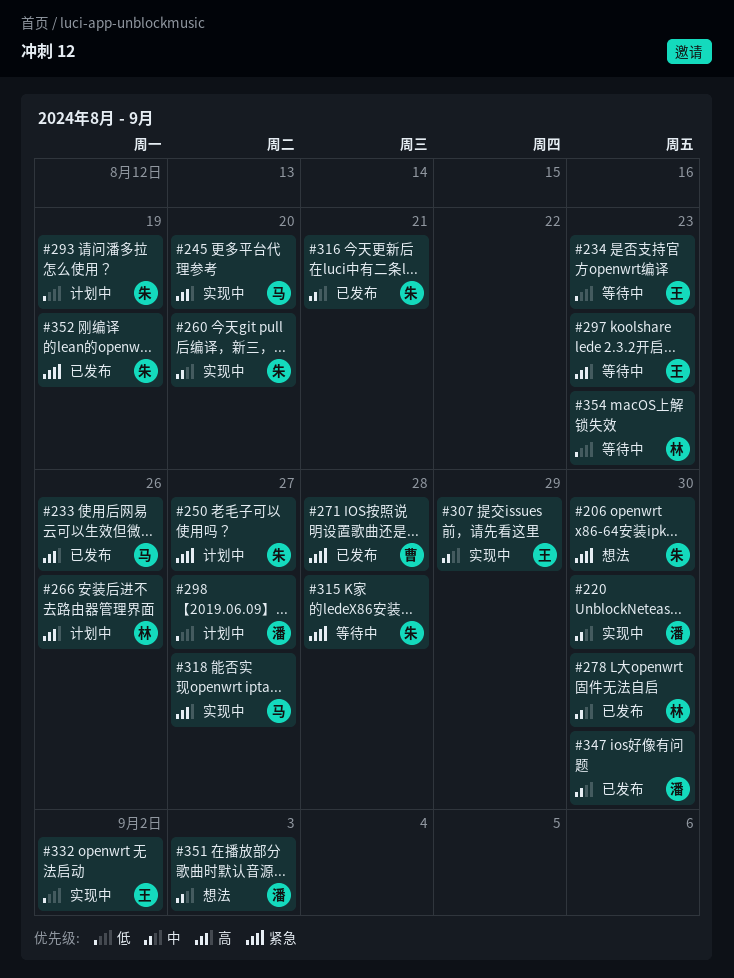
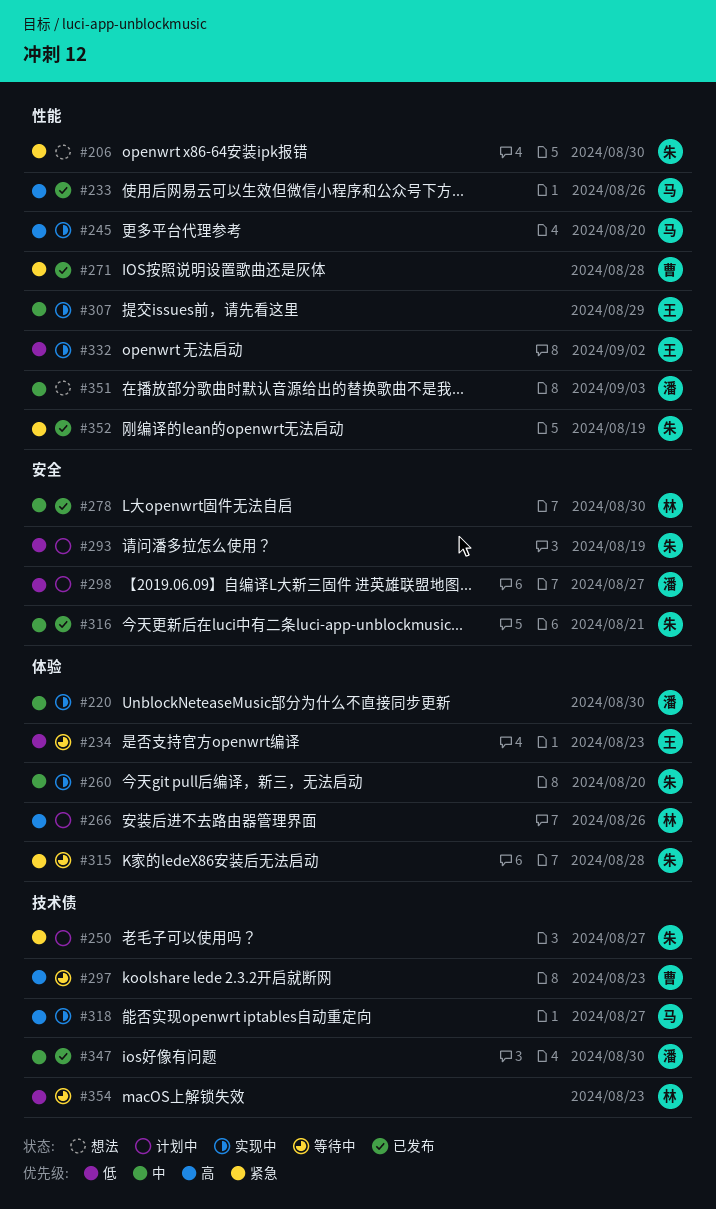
#297, owner: 王 -> 曹

